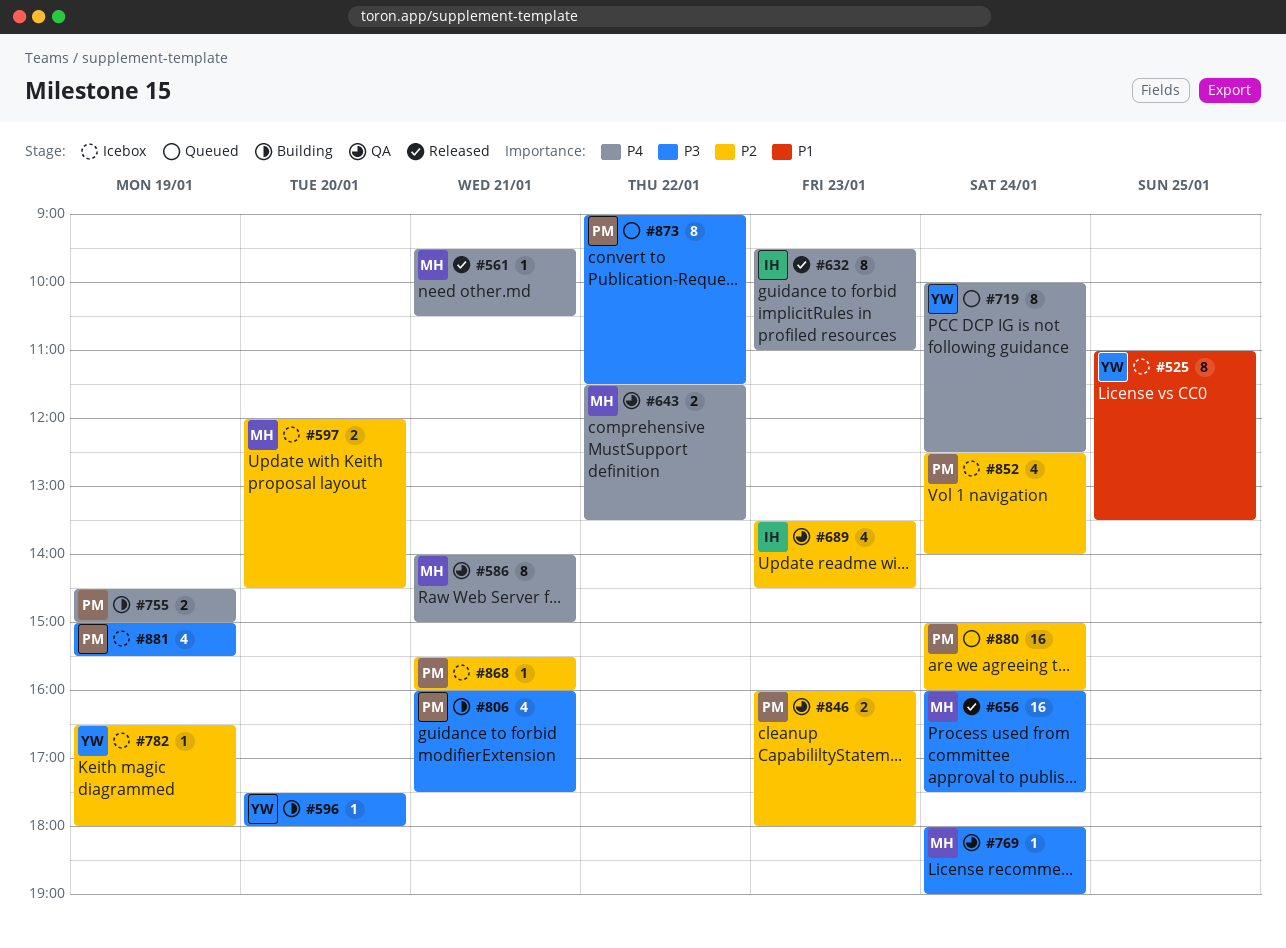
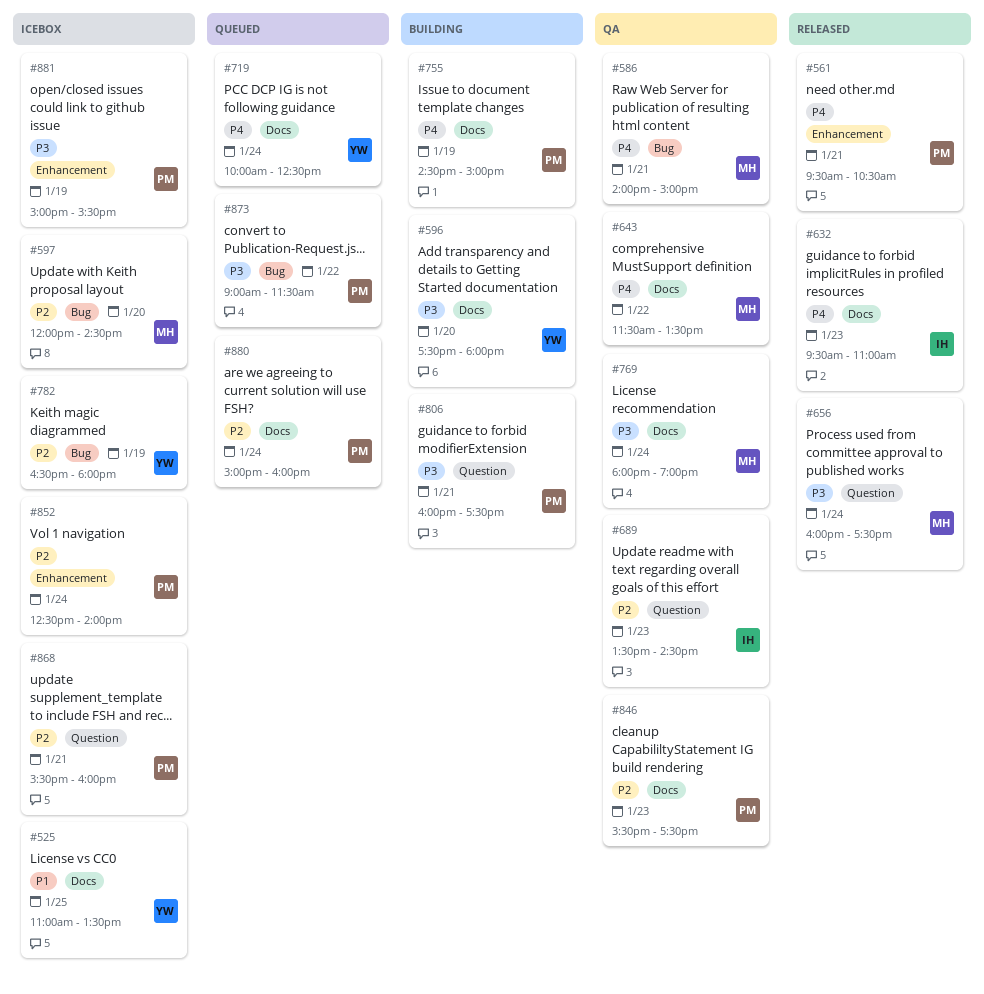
#561, owner: MH -> PM
#846, begins: 16:00 -> 15:30
#846, ends: 18:00 -> 17:30

